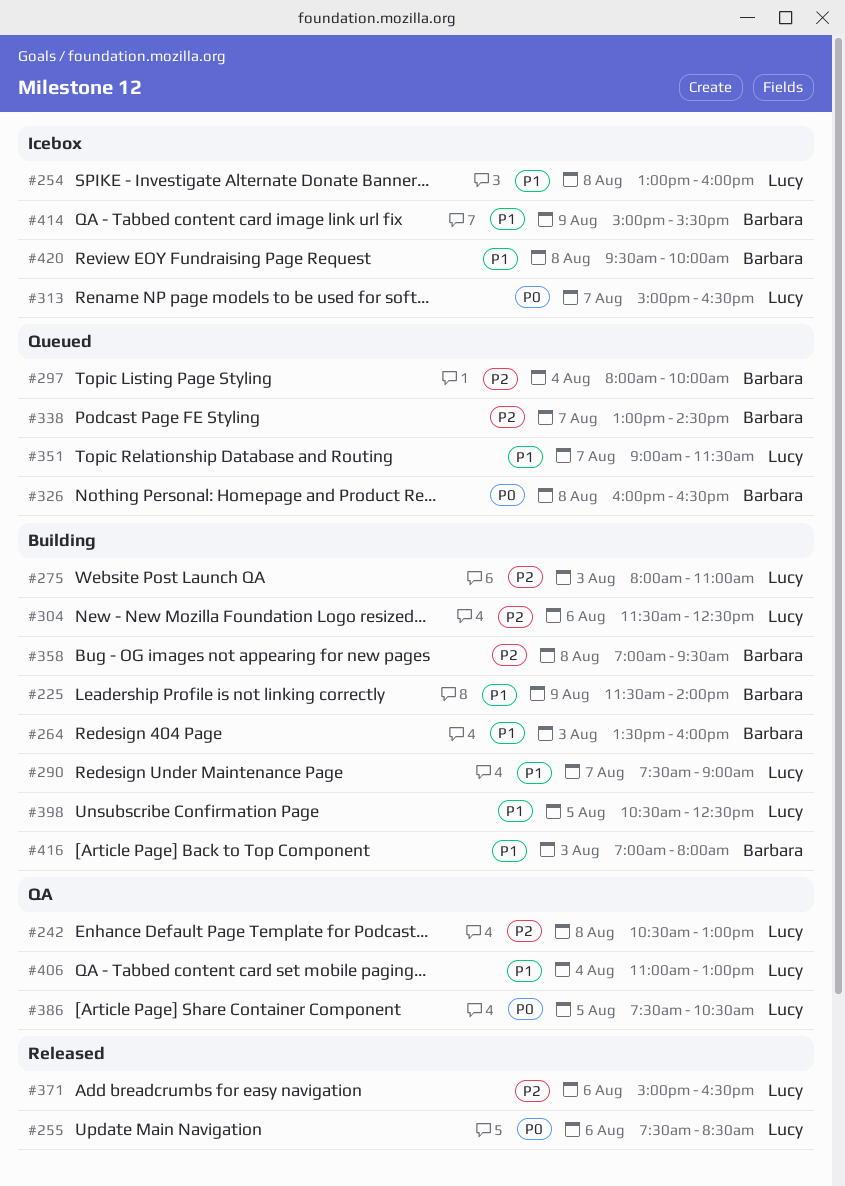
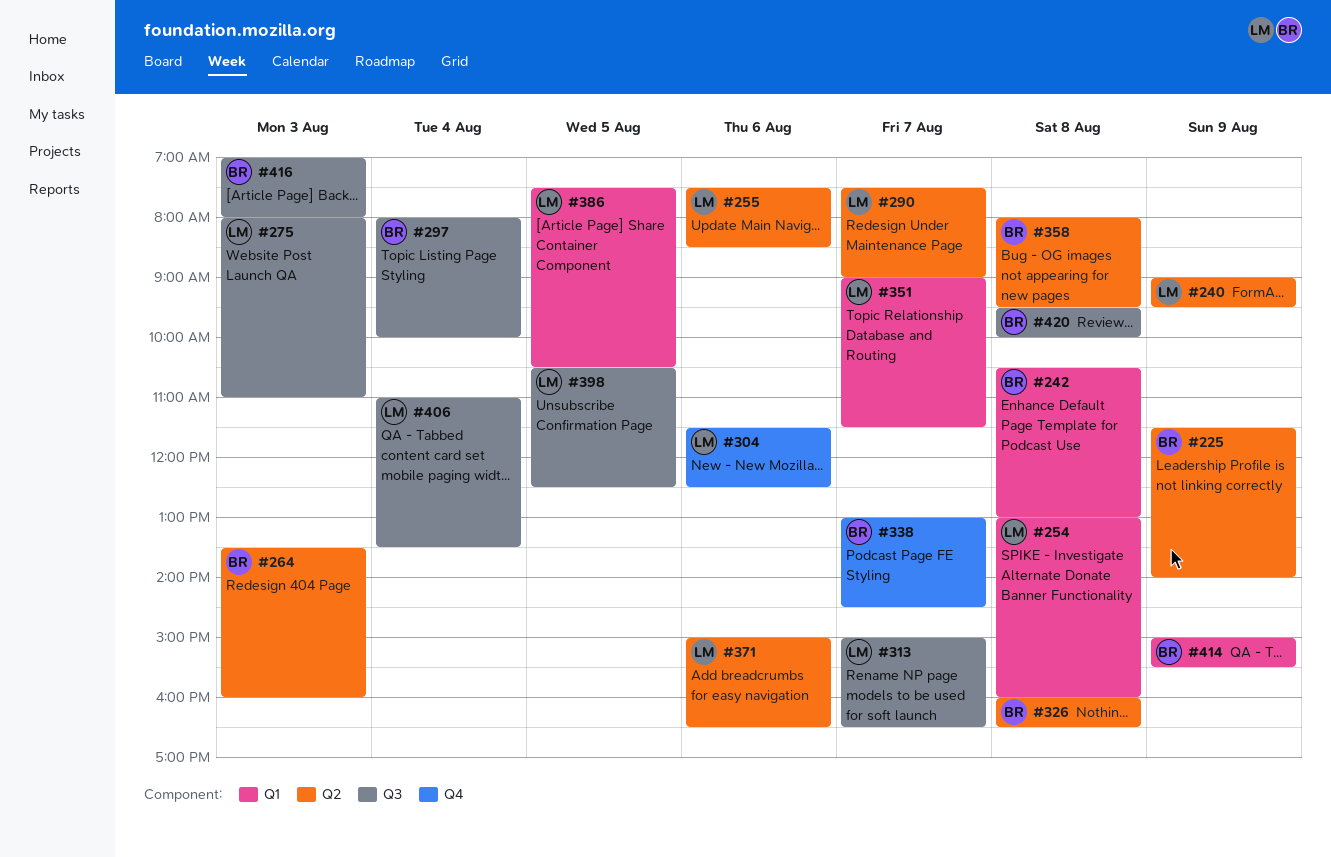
#240: none -> present
#242, owner: Lucy -> Barbara
#358, begins: 07:00 -> 08:00
#406, ends: 13:00 -> 13:30

